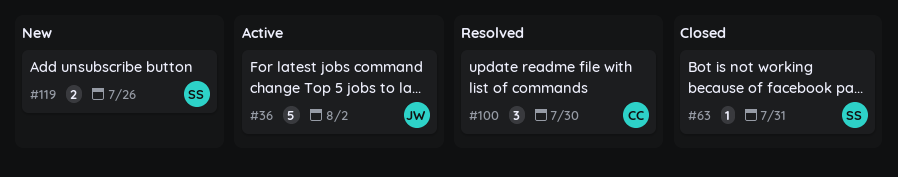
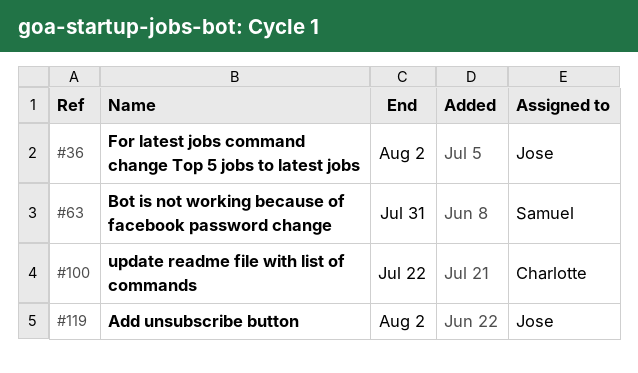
#100, due: Jul 30 -> Jul 22
#119, owner: Samuel -> Jose
#119, due: Jul 26 -> Aug 2

